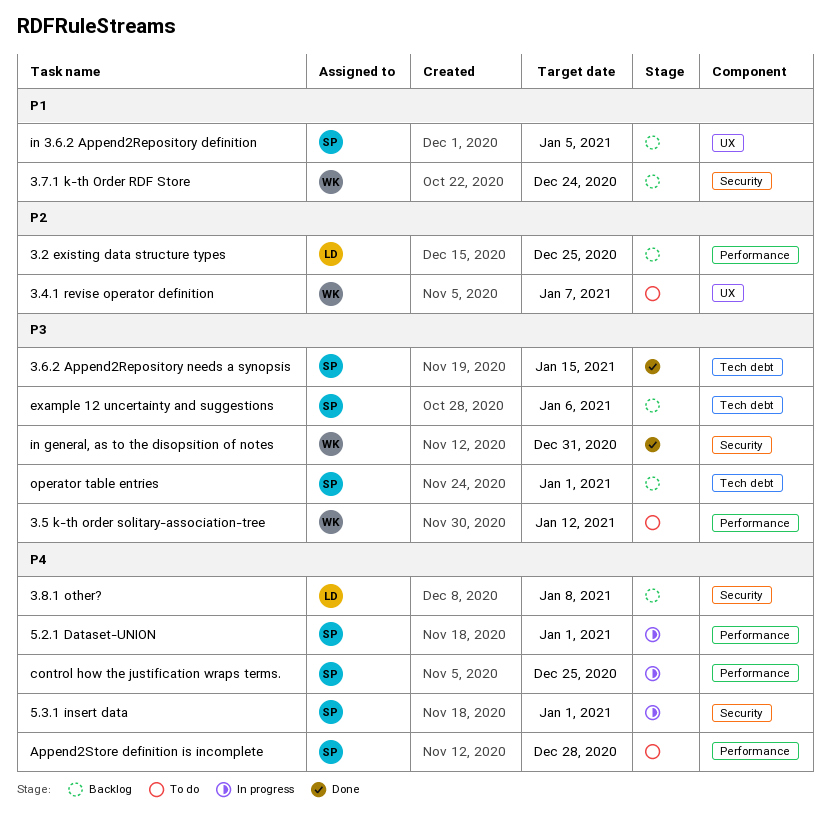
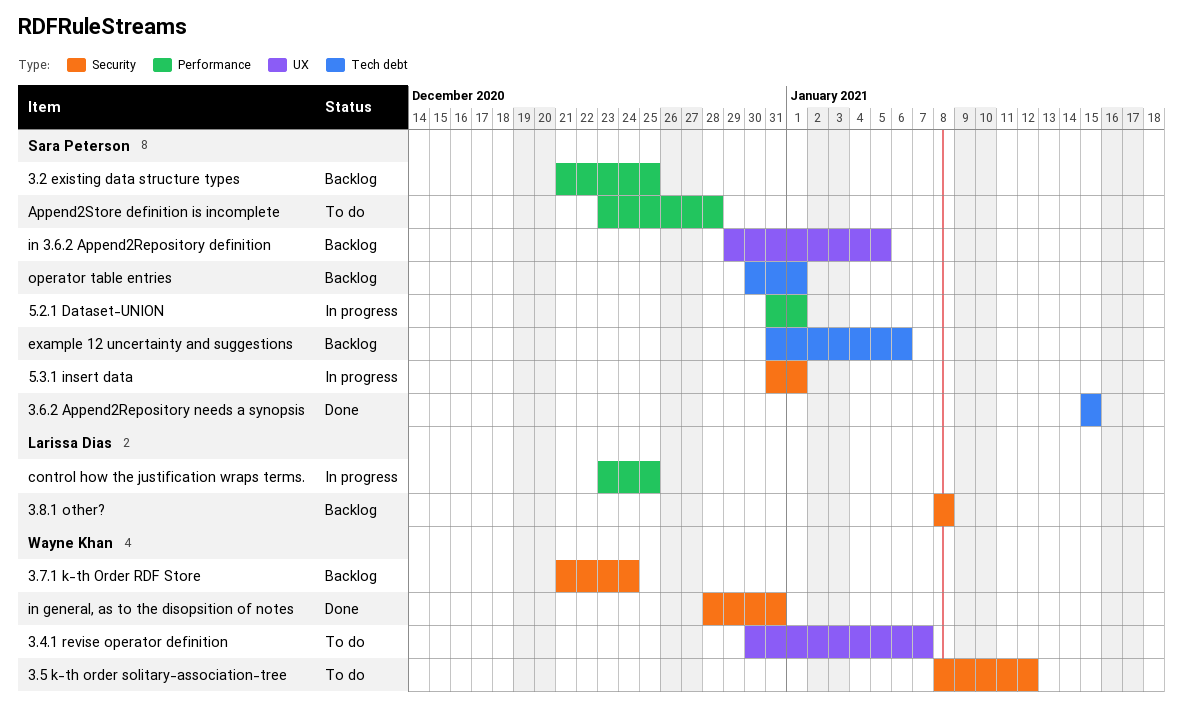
3.2 existing data structure types, owner: Larissa Dias -> Sara Peterson
3.5 k-th order solitary-association-tree, label: Performance -> Security
control how the justification wraps terms., owner: Sara Peterson -> Larissa Dias

